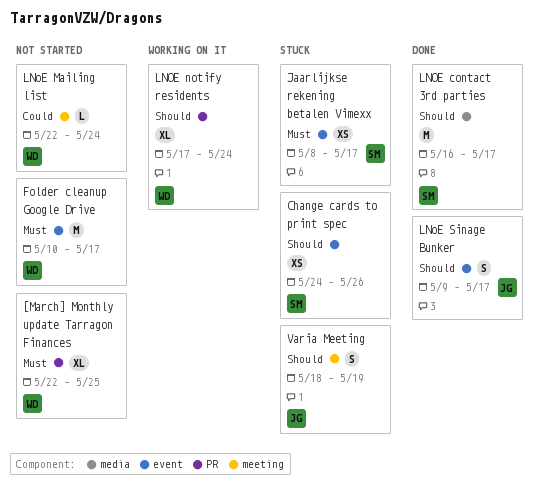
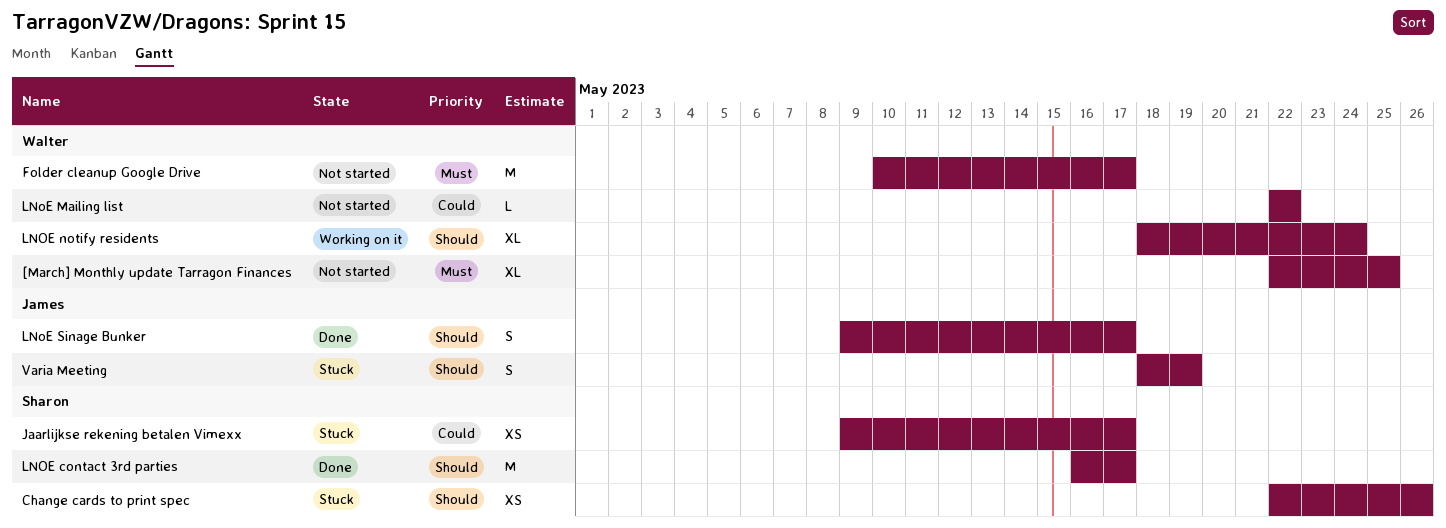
Change cards to print spec, start: May 24 -> May 22
Jaarlijkse rekening betalen Vimexx, priority: Must -> Could
Jaarlijkse rekening betalen Vimexx, start: May 8 -> May 9
LNoE Mailing list, due: May 24 -> May 22
LNOE notify residents, start: May 17 -> May 18

